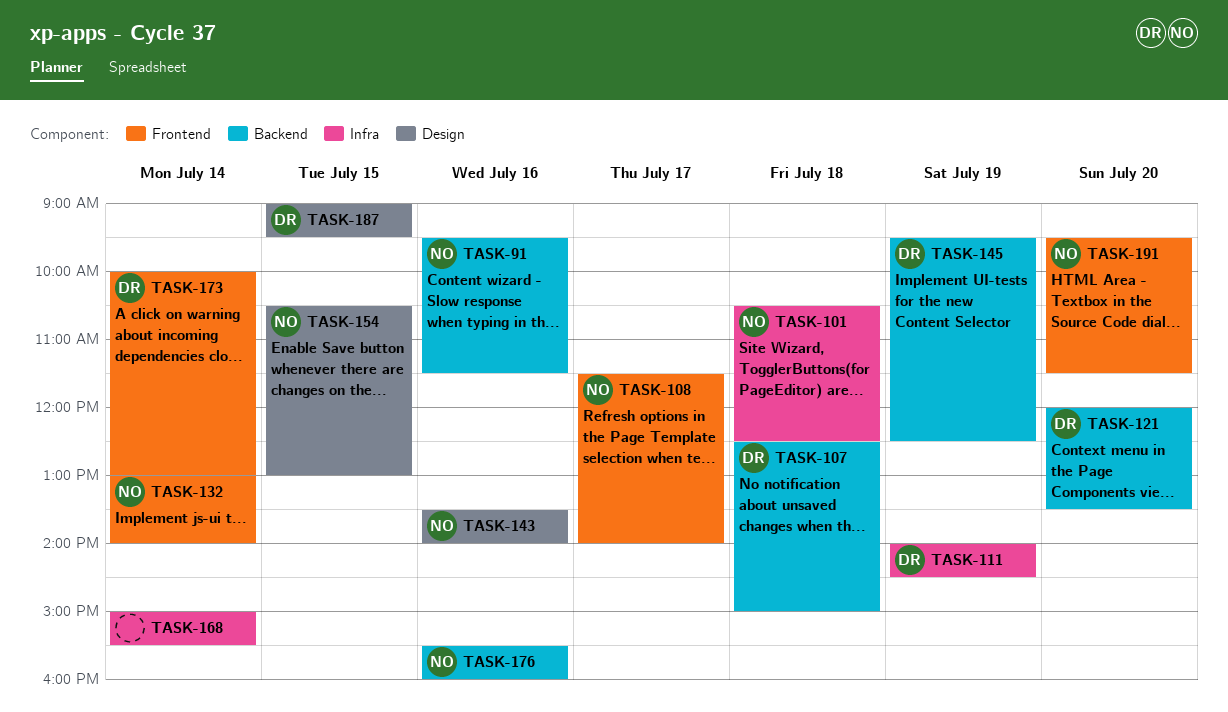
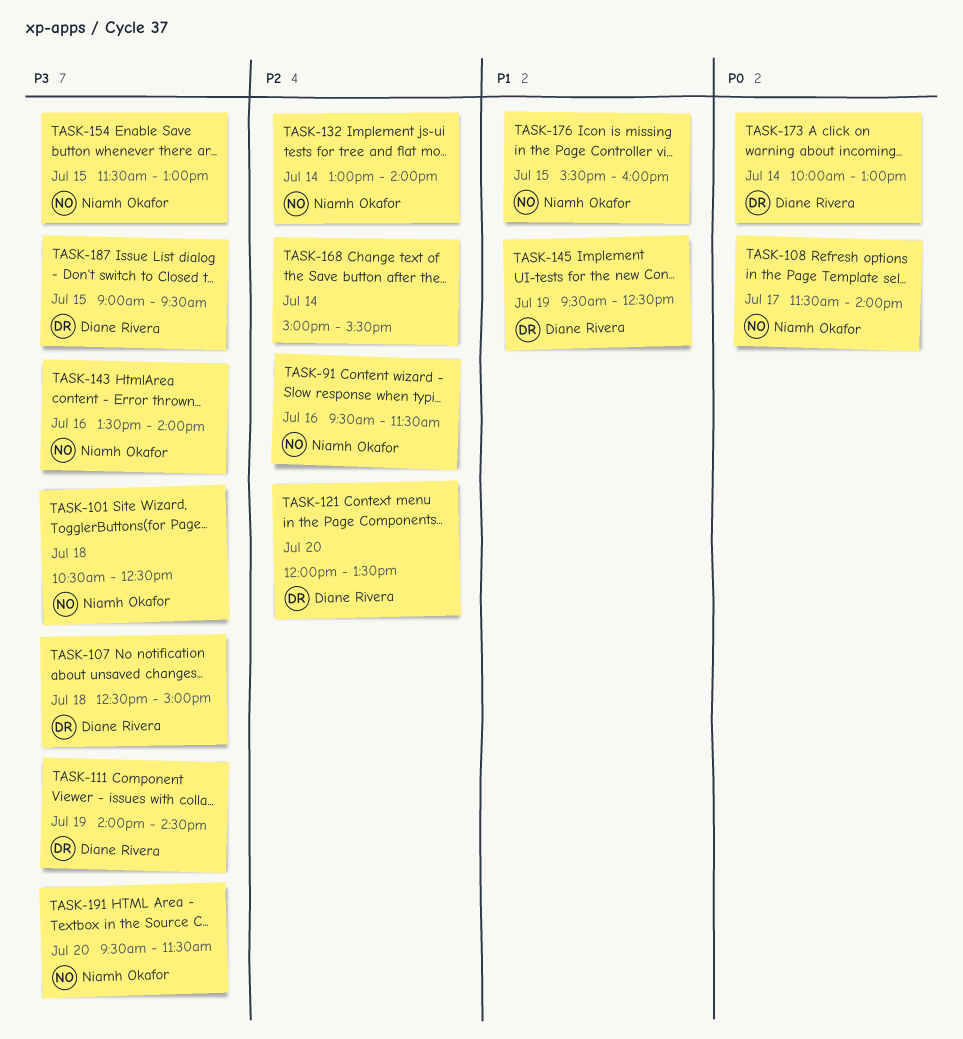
TASK-154, begins: 10:30 -> 11:30
TASK-176, day: Jul 16 -> Jul 15

